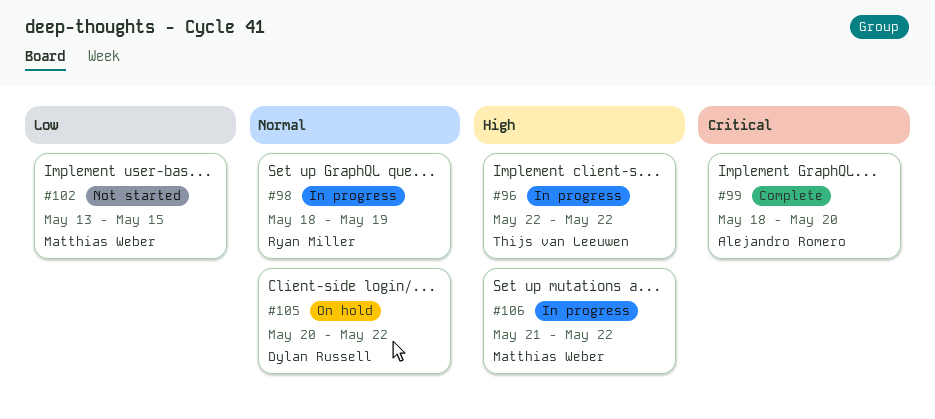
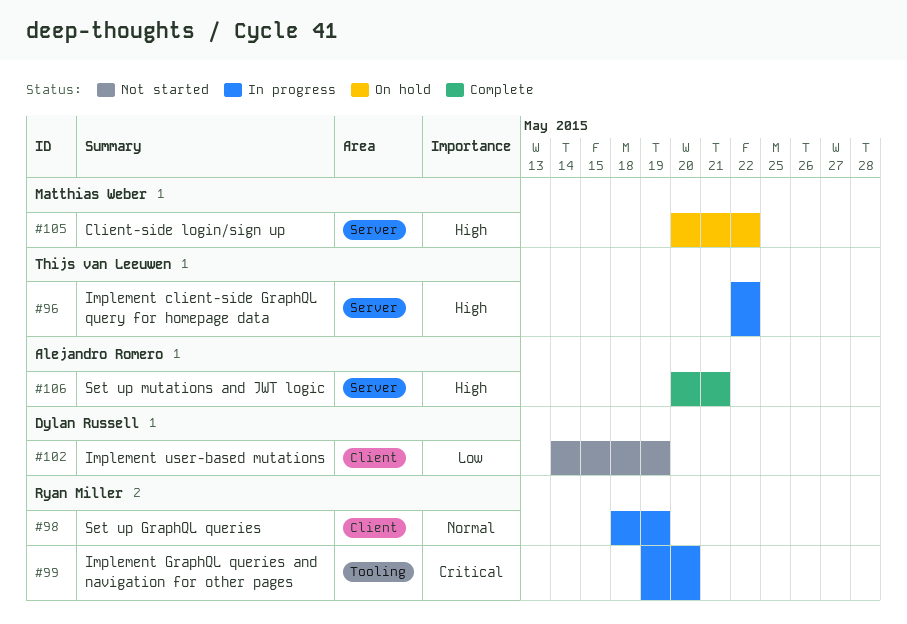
#99, status: Complete -> In progress
#99, owner: Alejandro Romero -> Ryan Miller
#99, start: May 18 -> May 19
#102, owner: Matthias Weber -> Dylan Russell
#102, start: May 13 -> May 14
#102, due: May 15 -> May 19
#105, owner: Dylan Russell -> Matthias Weber
#105, priority: Normal -> High
#106, status: In progress -> Complete
#106, owner: Matthias Weber -> Alejandro Romero
#106, start: May 21 -> May 20
#106, due: May 22 -> May 21

